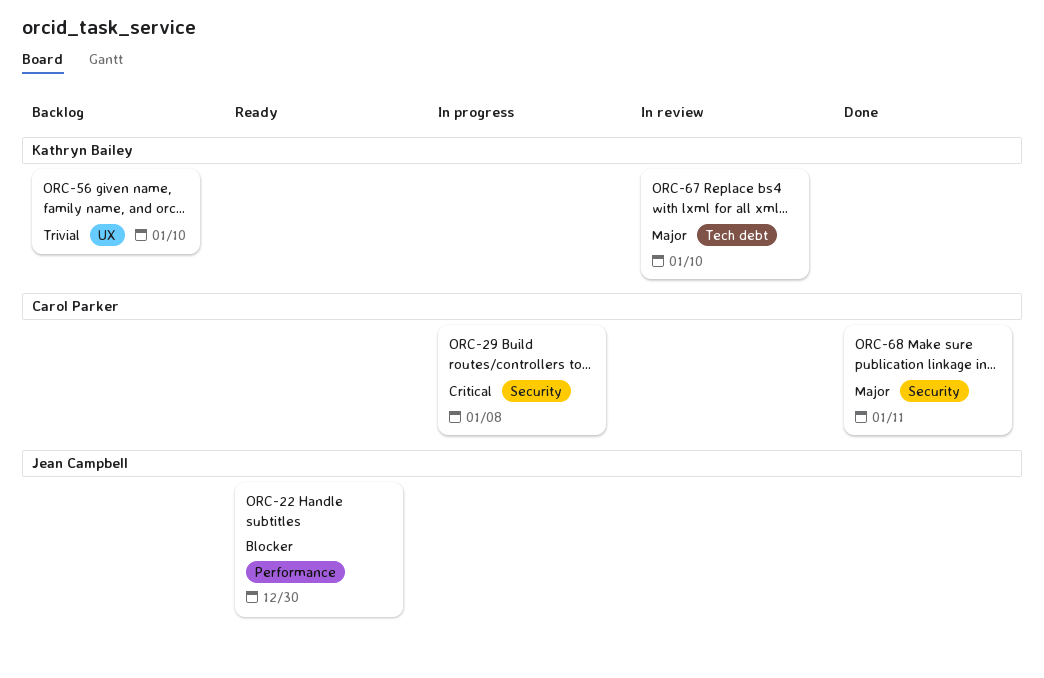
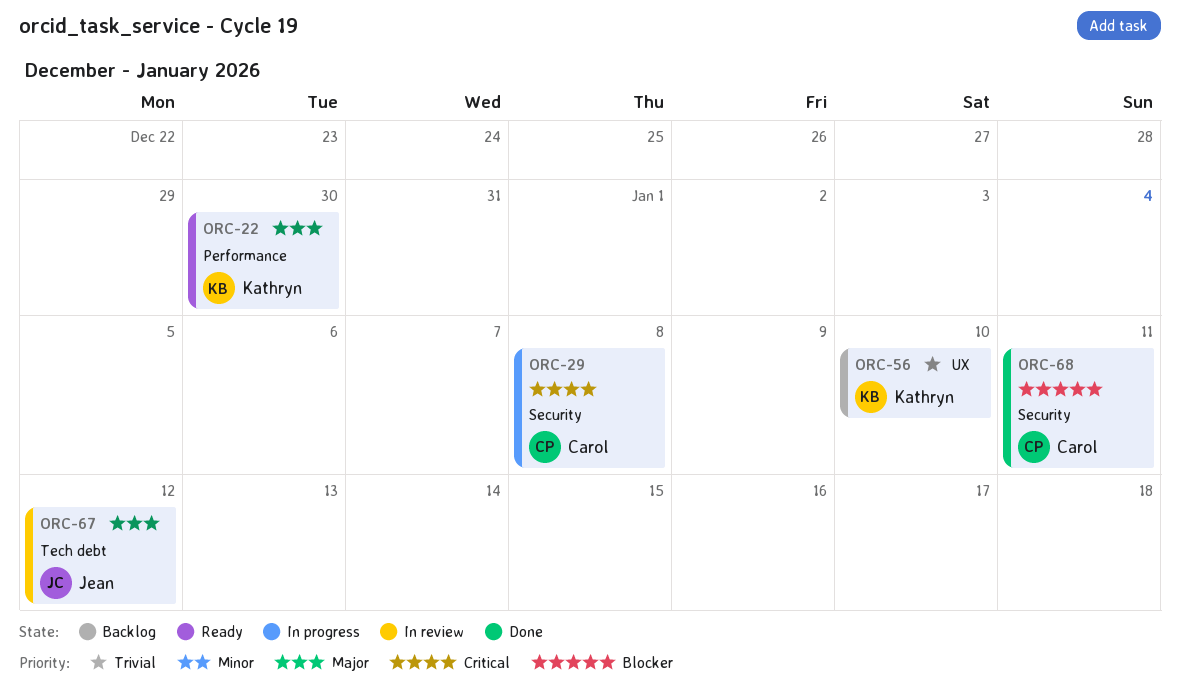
ORC-22, owner: Jean Campbell -> Kathryn Bailey
ORC-22, priority: Blocker -> Major
ORC-67, owner: Kathryn Bailey -> Jean Campbell
ORC-67, due: Jan 10 -> Jan 12
ORC-68, priority: Major -> Blocker

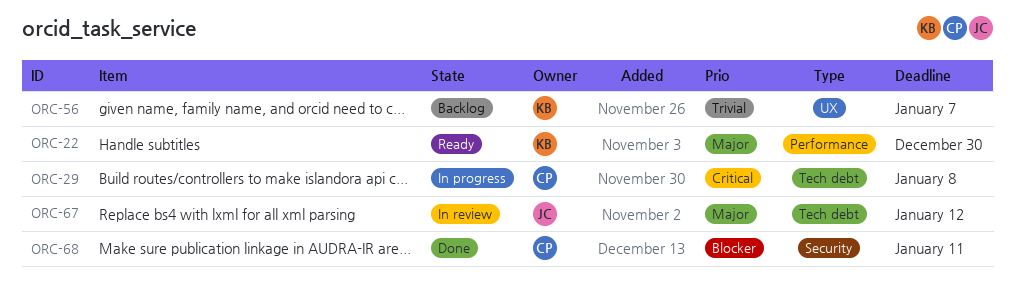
ORC-29, label: Security -> Tech debt
ORC-56, due: Jan 10 -> Jan 7

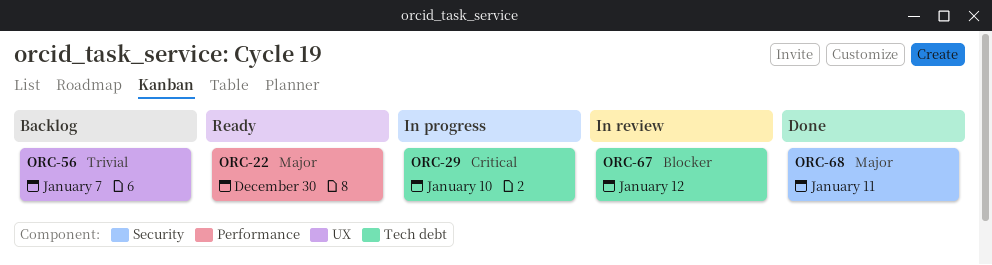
ORC-29, due: Jan 8 -> Jan 10
ORC-67, priority: Major -> Blocker
ORC-68, priority: Blocker -> Major

